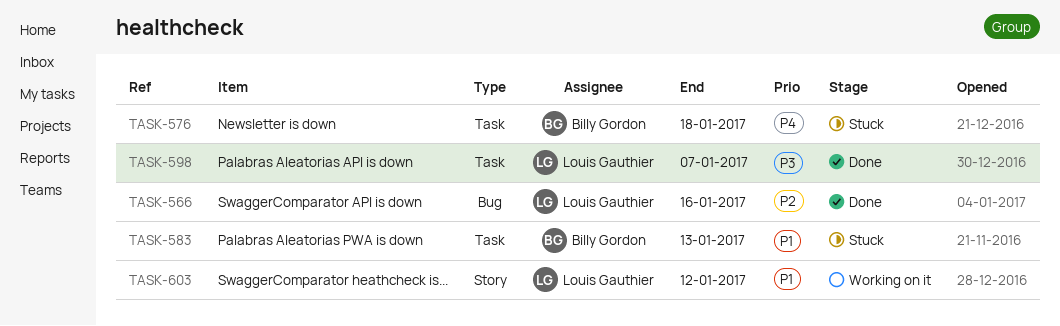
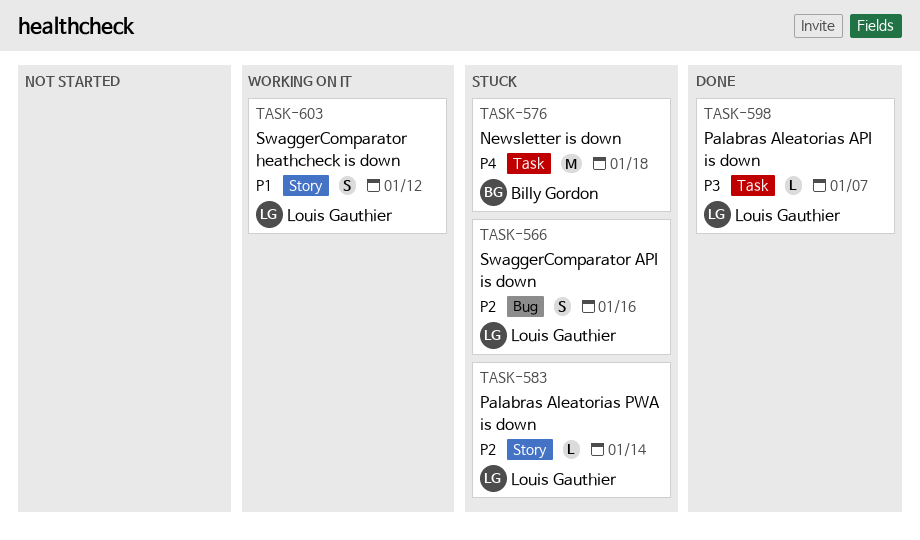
TASK-566, status: Done -> Stuck
TASK-583, owner: Billy Gordon -> Louis Gauthier
TASK-583, priority: P1 -> P2
TASK-583, label: Task -> Story
TASK-583, due: Jan 13 -> Jan 14

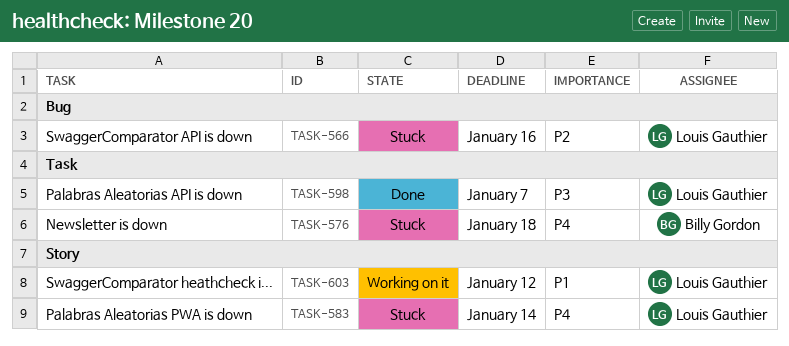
TASK-583, priority: P2 -> P4

